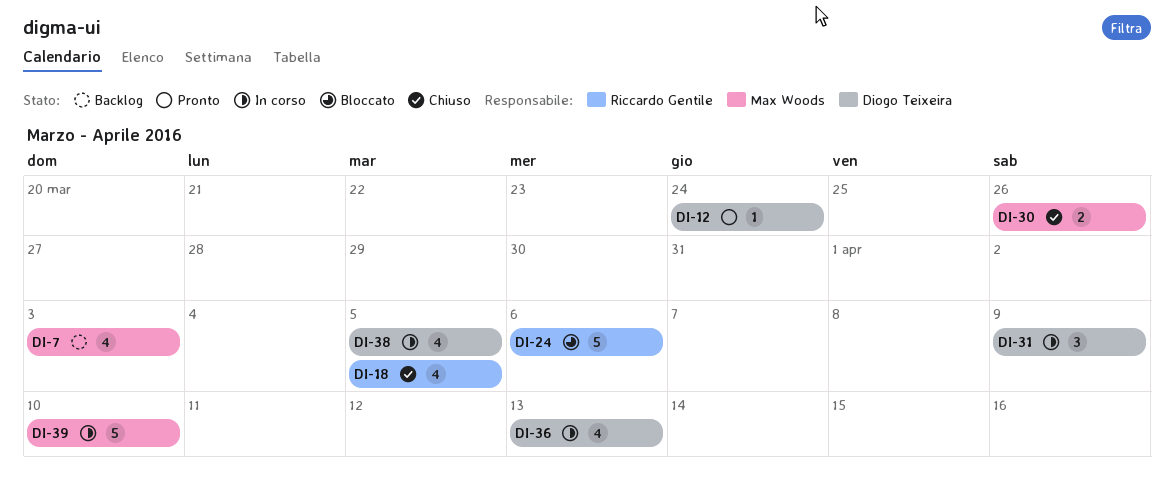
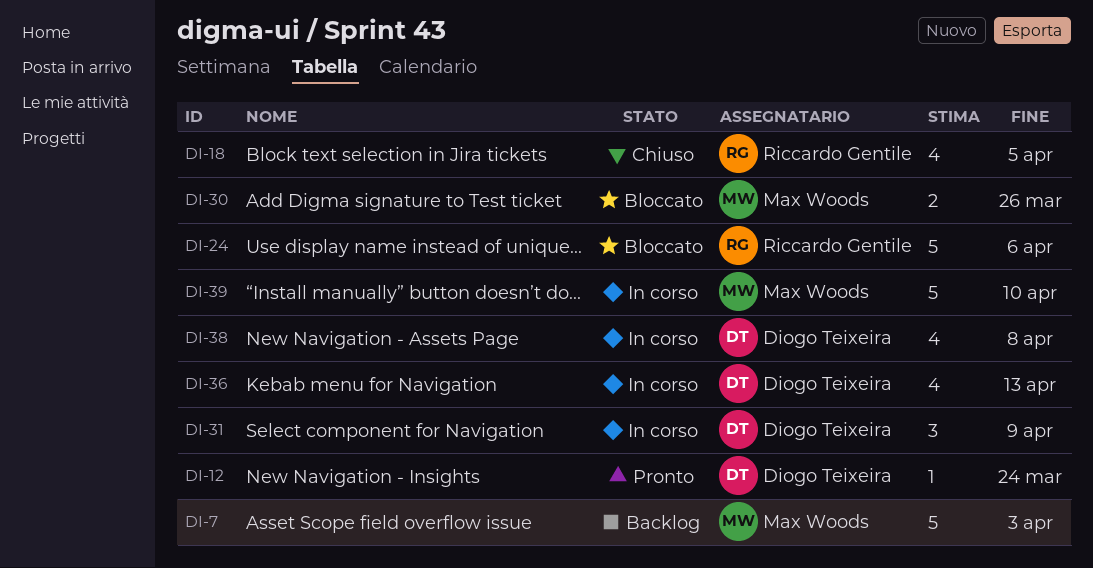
DI-7, estimate: 4 -> 5
DI-30, status: Chiuso -> Bloccato
DI-38, due: Apr 5 -> Apr 8

